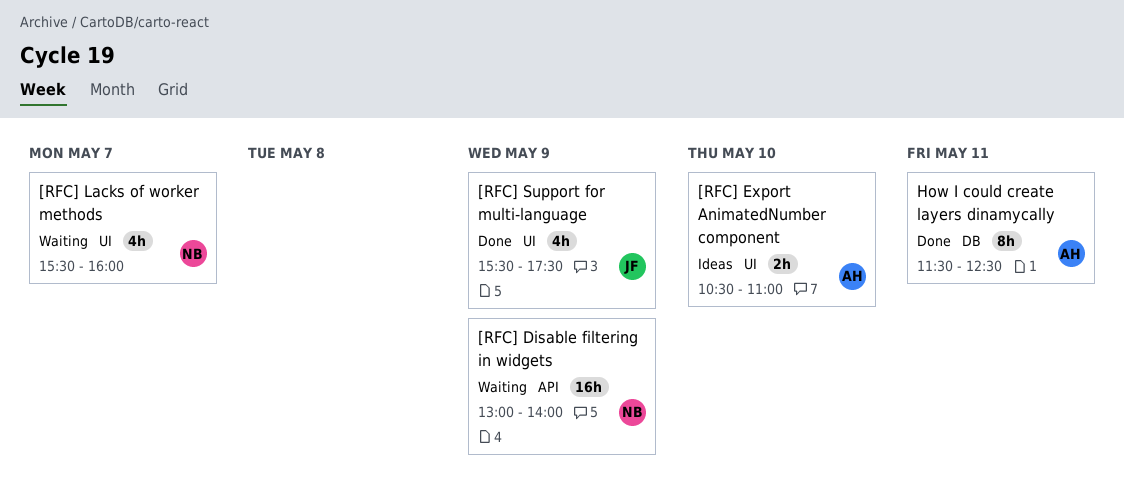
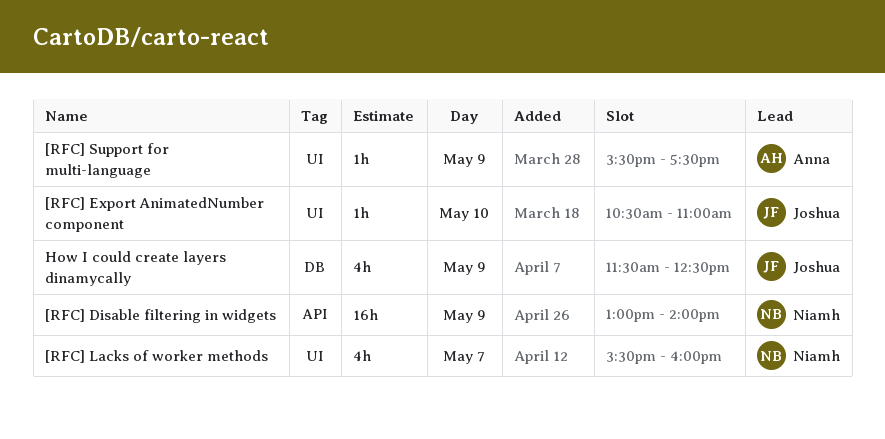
[RFC] Export AnimatedNumber component, owner: Anna -> Joshua
[RFC] Export AnimatedNumber component, estimate: 2h -> 1h
[RFC] Support for multi-language, owner: Joshua -> Anna
[RFC] Support for multi-language, estimate: 4h -> 1h
How I could create layers dinamycally, owner: Anna -> Joshua
How I could create layers dinamycally, estimate: 8h -> 4h
How I could create layers dinamycally, day: May 11 -> May 9

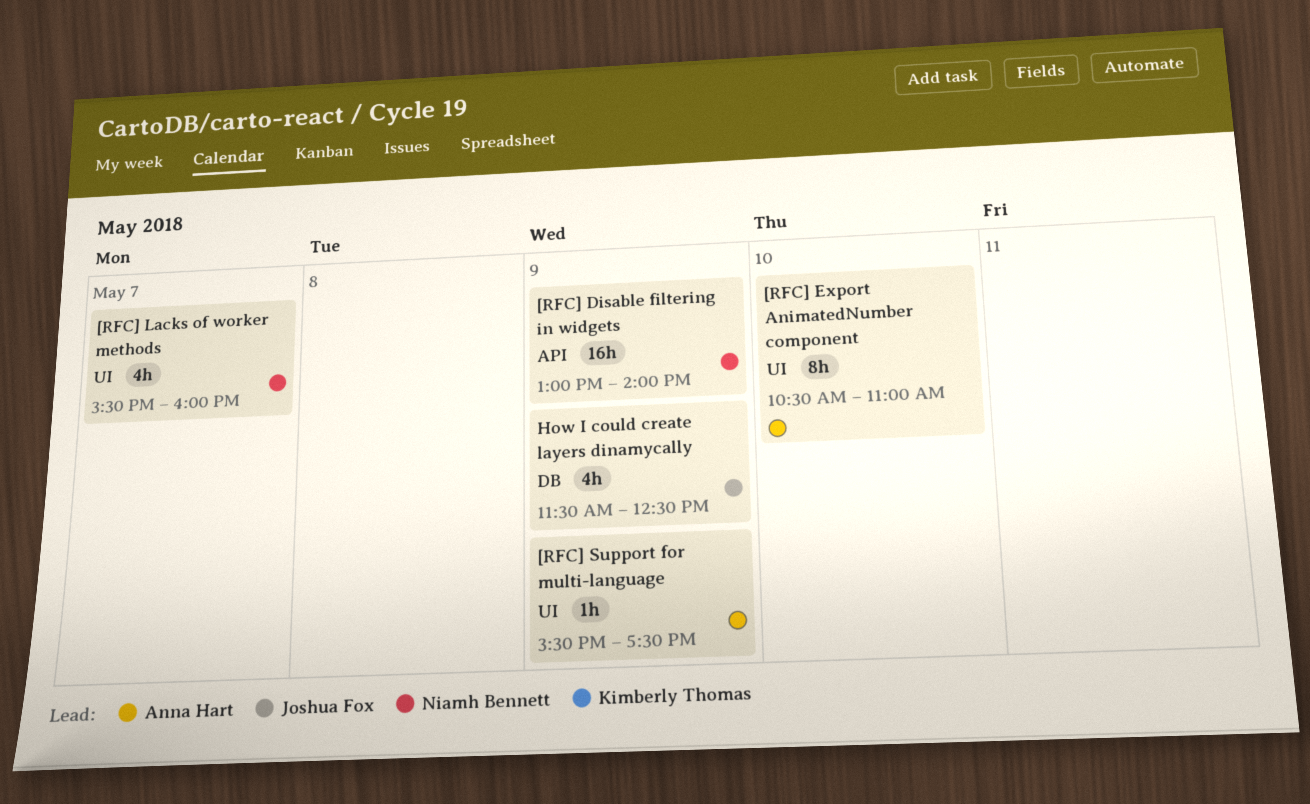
[RFC] Export AnimatedNumber component, owner: Joshua Fox -> Anna Hart
[RFC] Export AnimatedNumber component, estimate: 1h -> 8h

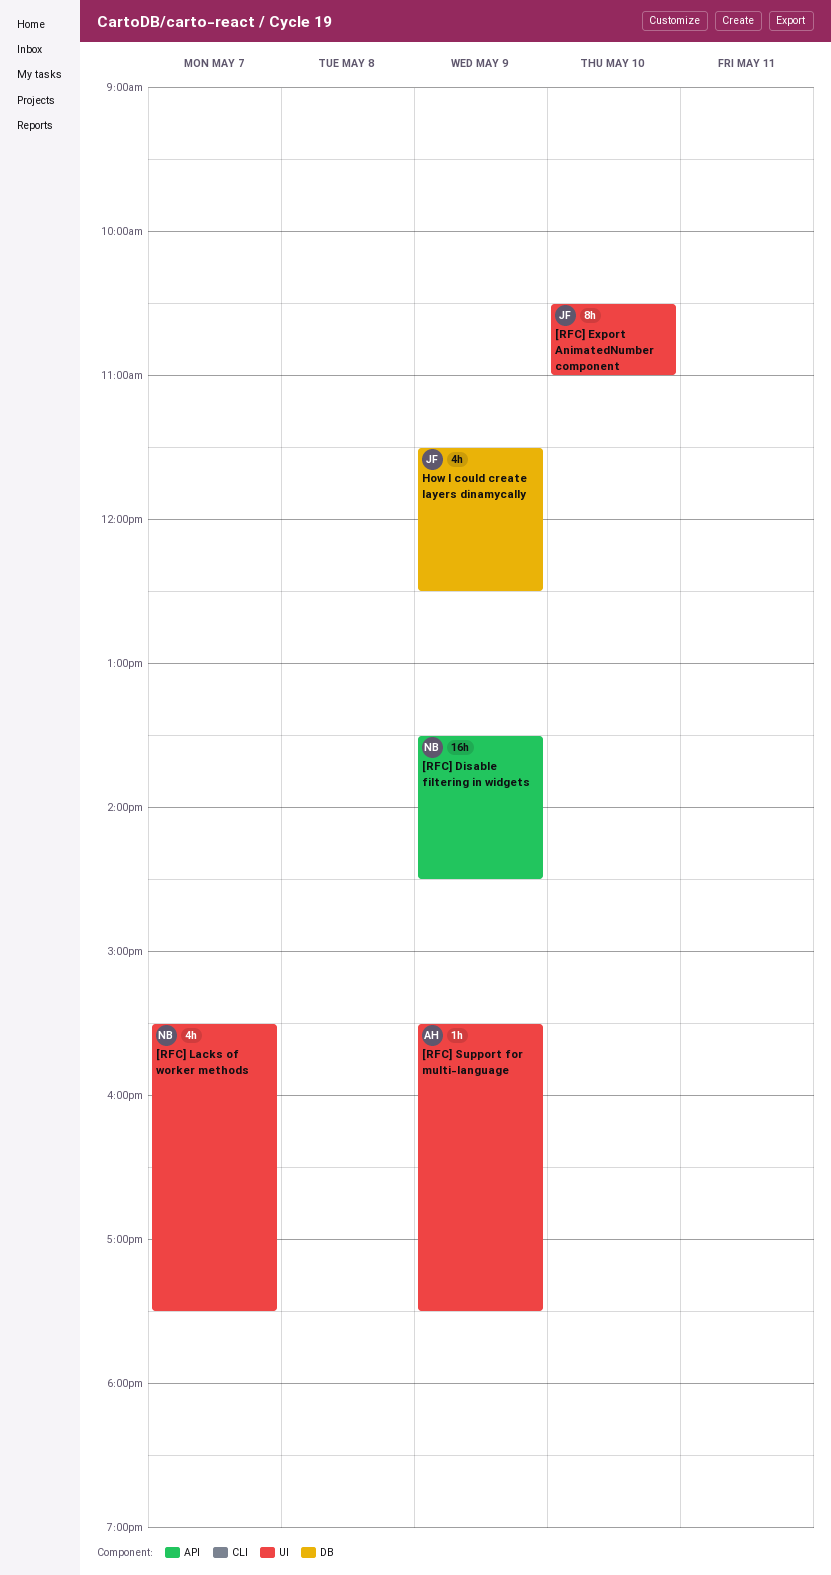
[RFC] Disable filtering in widgets, begins: 13:00 -> 13:30
[RFC] Disable filtering in widgets, ends: 14:00 -> 14:30
[RFC] Export AnimatedNumber component, owner: Anna Hart -> Joshua Fox
[RFC] Lacks of worker methods, ends: 16:00 -> 17:30

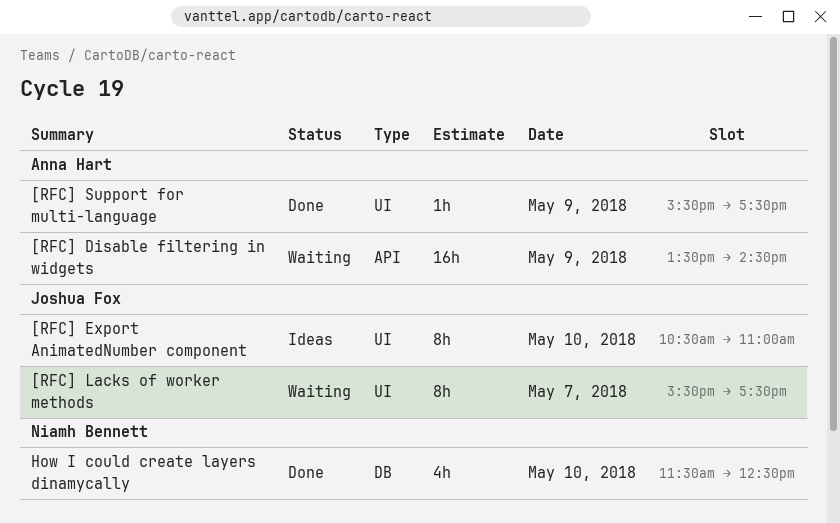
[RFC] Disable filtering in widgets, owner: Niamh Bennett -> Anna Hart
[RFC] Lacks of worker methods, owner: Niamh Bennett -> Joshua Fox
[RFC] Lacks of worker methods, estimate: 4h -> 8h
How I could create layers dinamycally, owner: Joshua Fox -> Niamh Bennett
How I could create layers dinamycally, day: May 9 -> May 10

